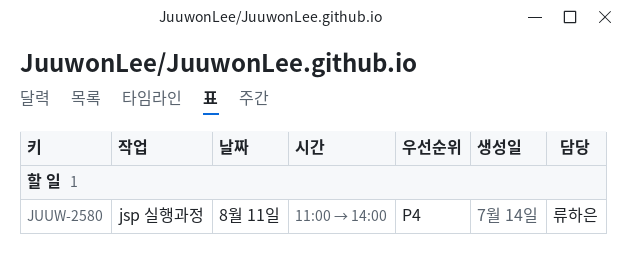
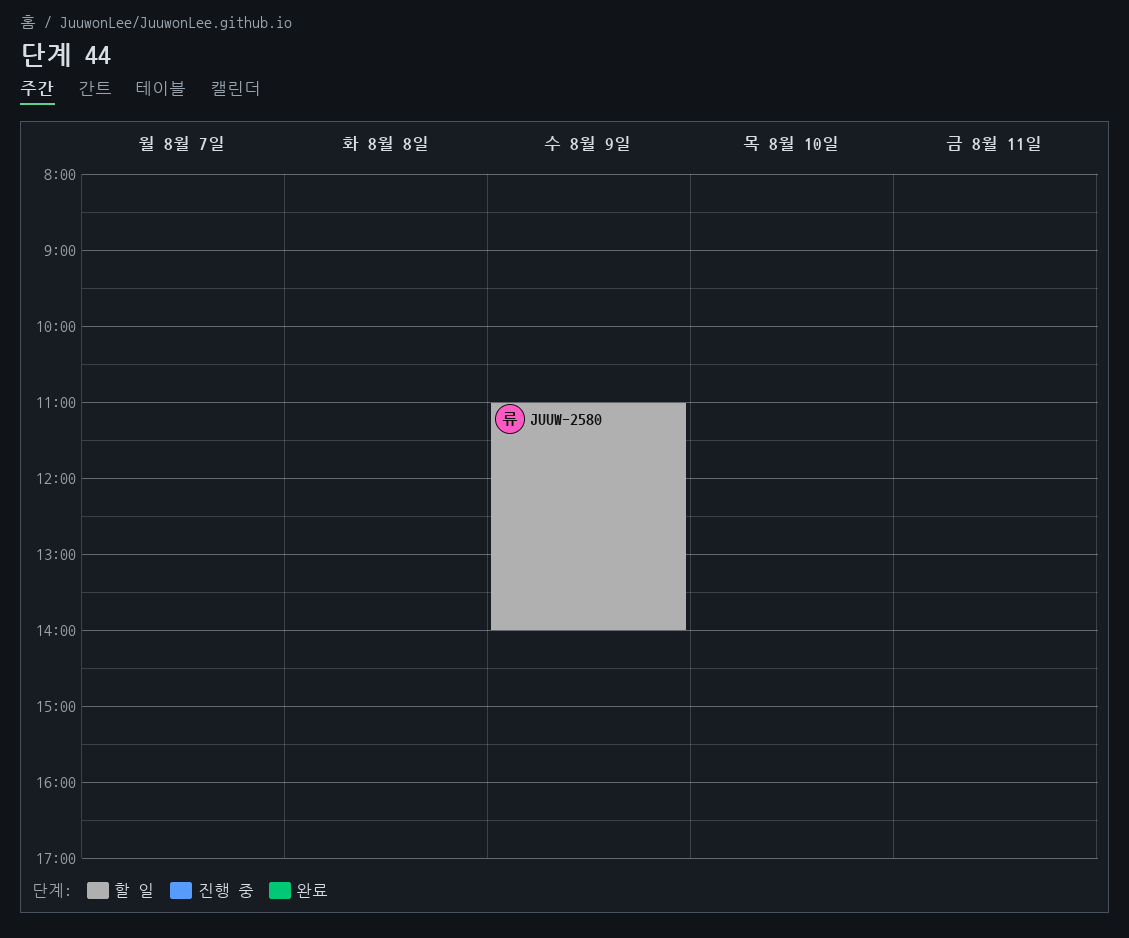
JUUW-2580, day: Aug 11 -> Aug 9

